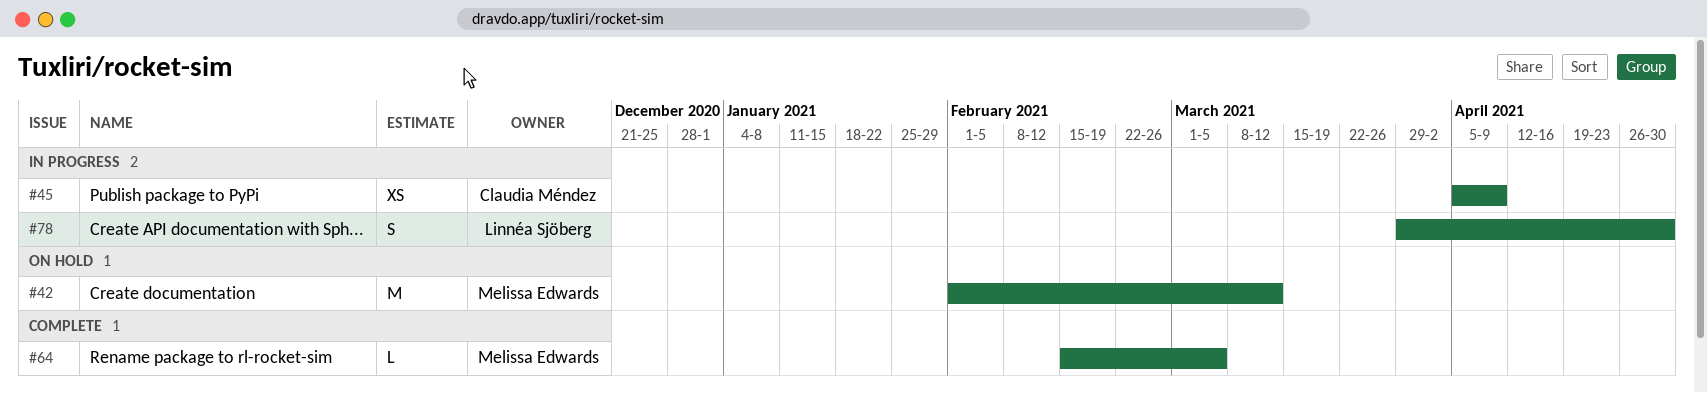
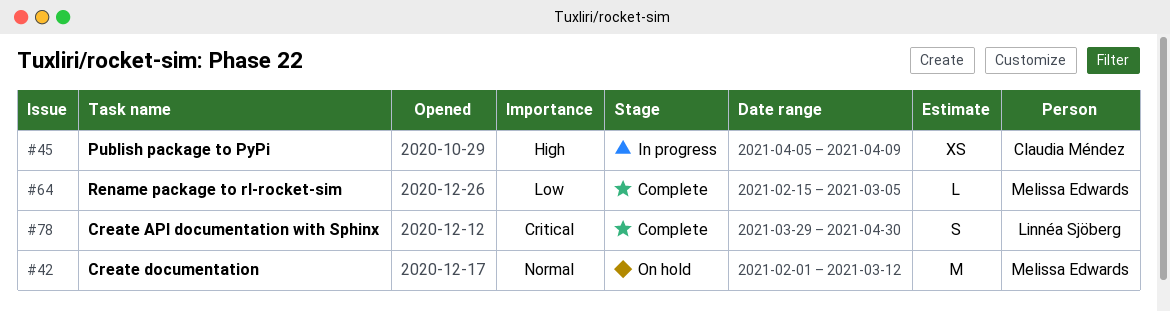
#78, status: In progress -> Complete

